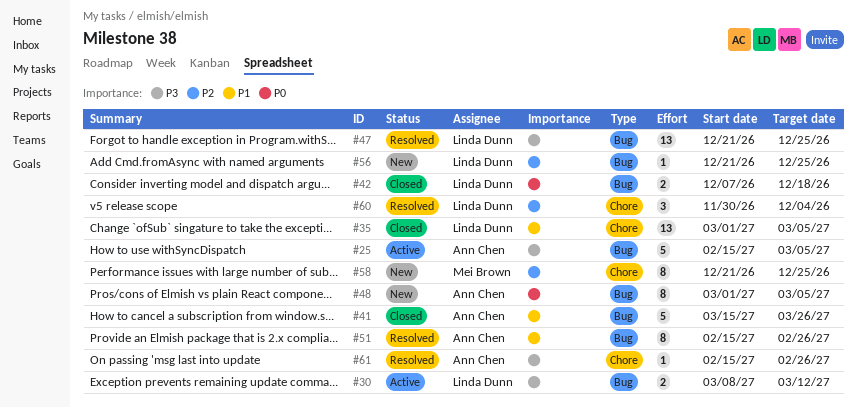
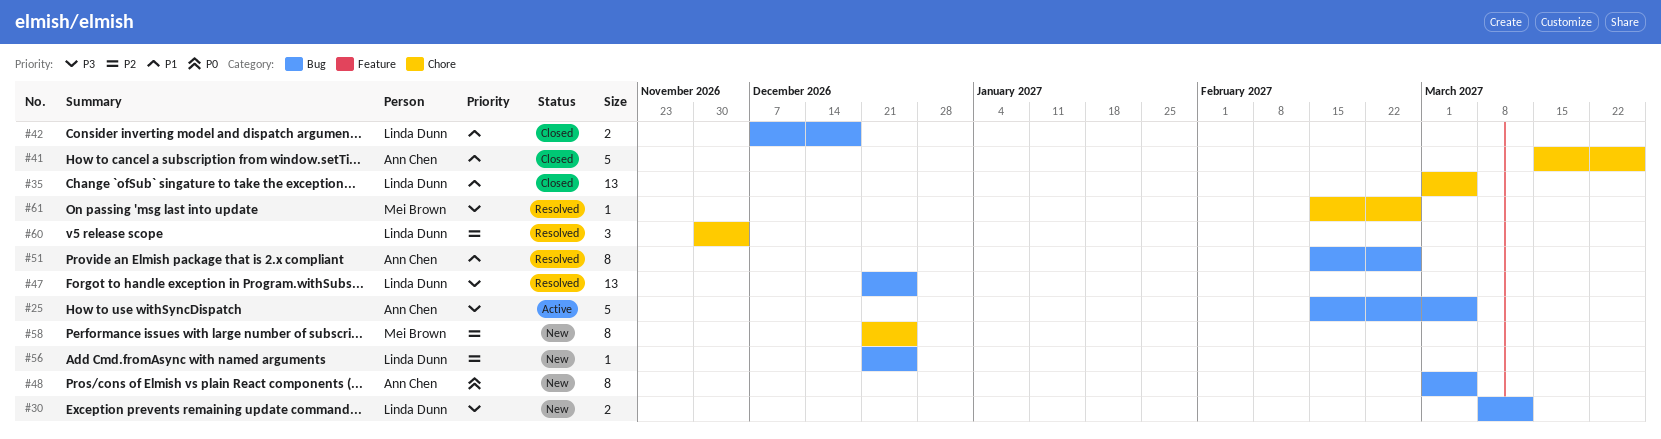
#30, status: Active -> New
#41, label: Bug -> Chore
#42, priority: P0 -> P1
#61, owner: Ann Chen -> Mei Brown

